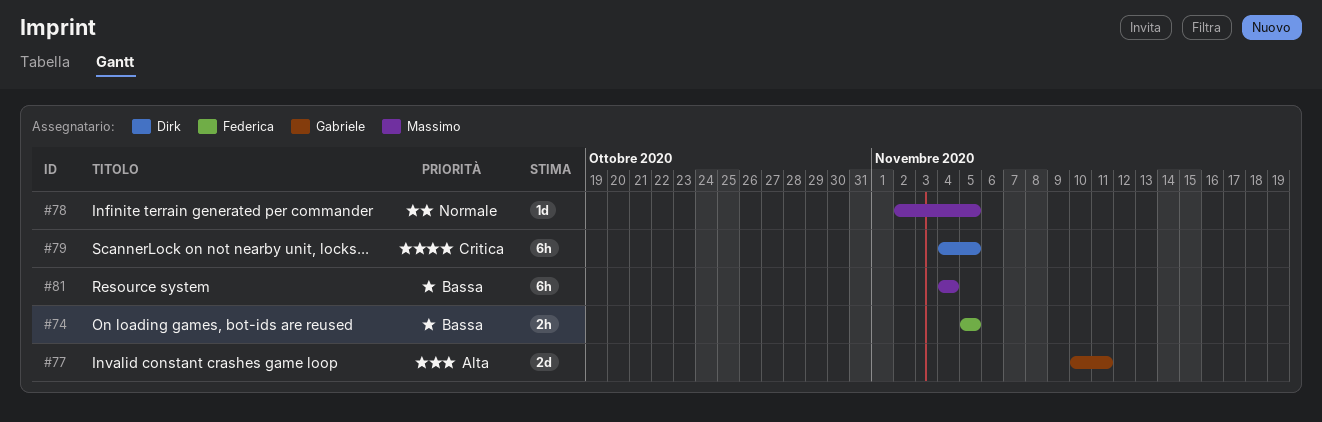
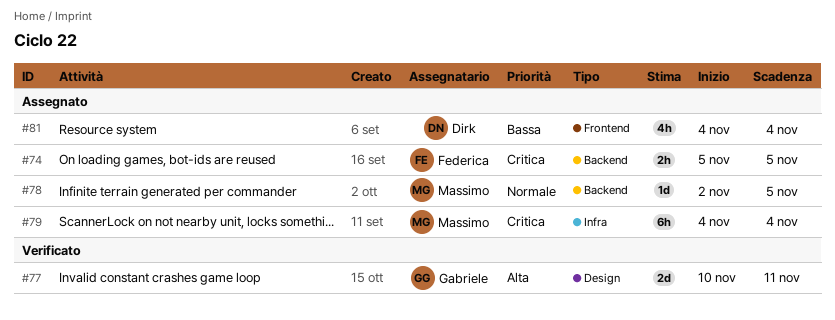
#74, priority: Bassa -> Critica
#79, owner: Dirk -> Massimo
#79, due: Nov 5 -> Nov 4
#81, owner: Massimo -> Dirk
#81, estimate: 6h -> 4h

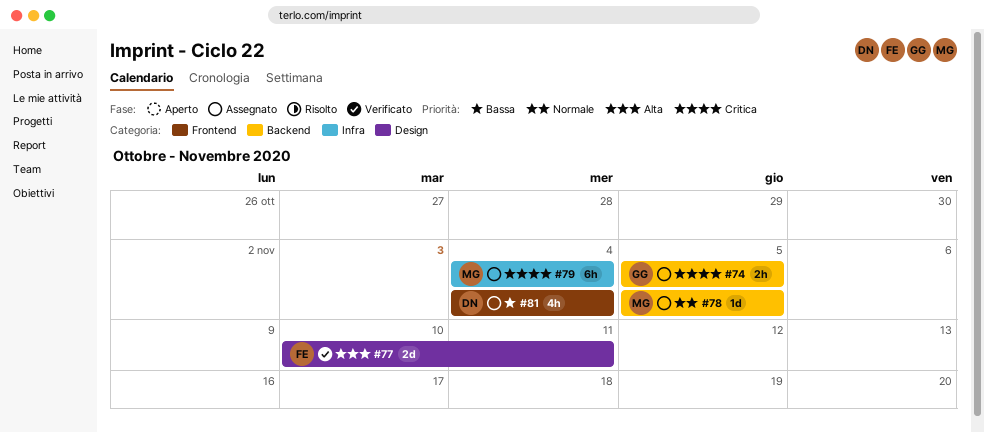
#74, owner: Federica -> Gabriele
#77, owner: Gabriele -> Federica
#78, start: Nov 2 -> Nov 5

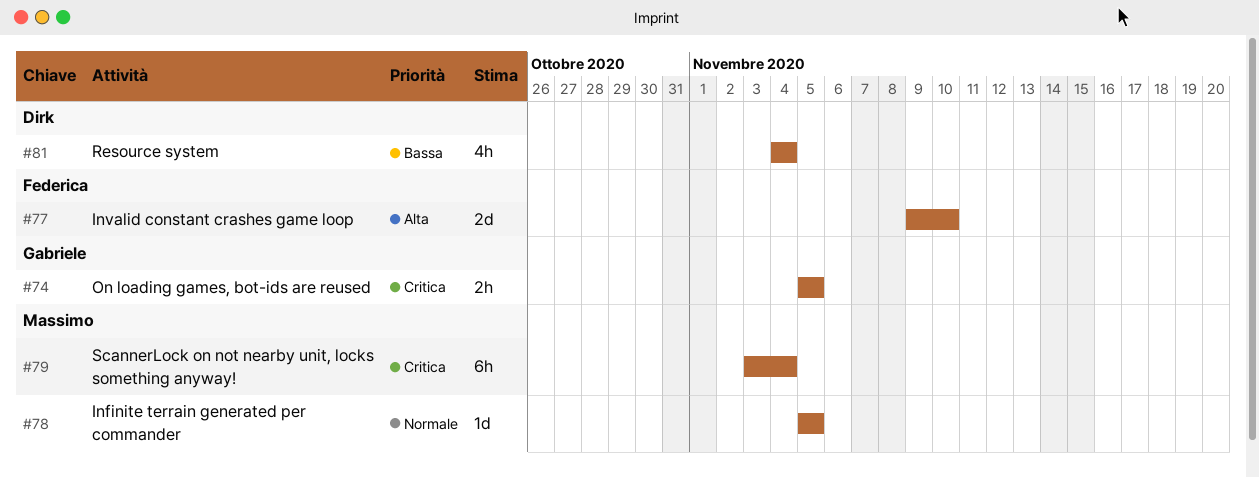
#77, start: Nov 10 -> Nov 9
#77, due: Nov 11 -> Nov 10
#79, start: Nov 4 -> Nov 3

